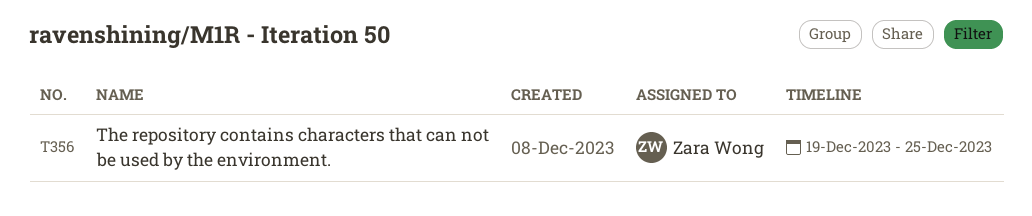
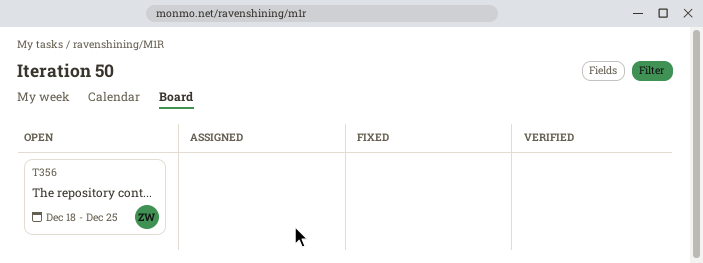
T356, start: Dec 19 -> Dec 18

